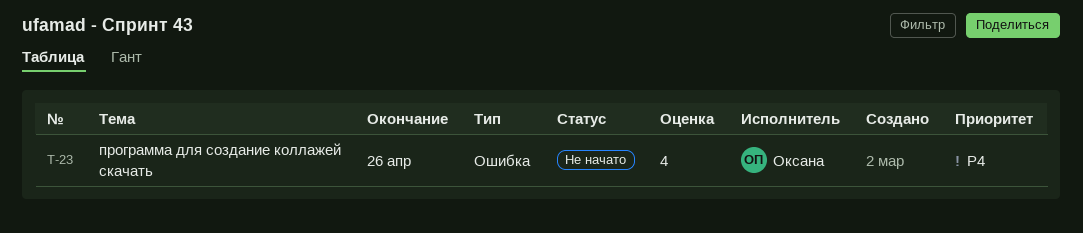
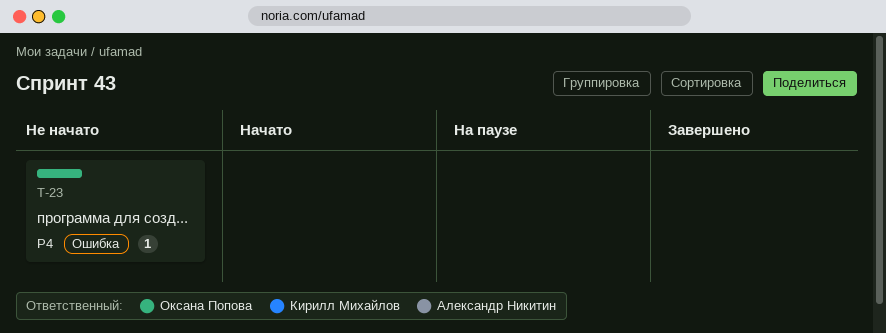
T-23, estimate: 4 -> 1

